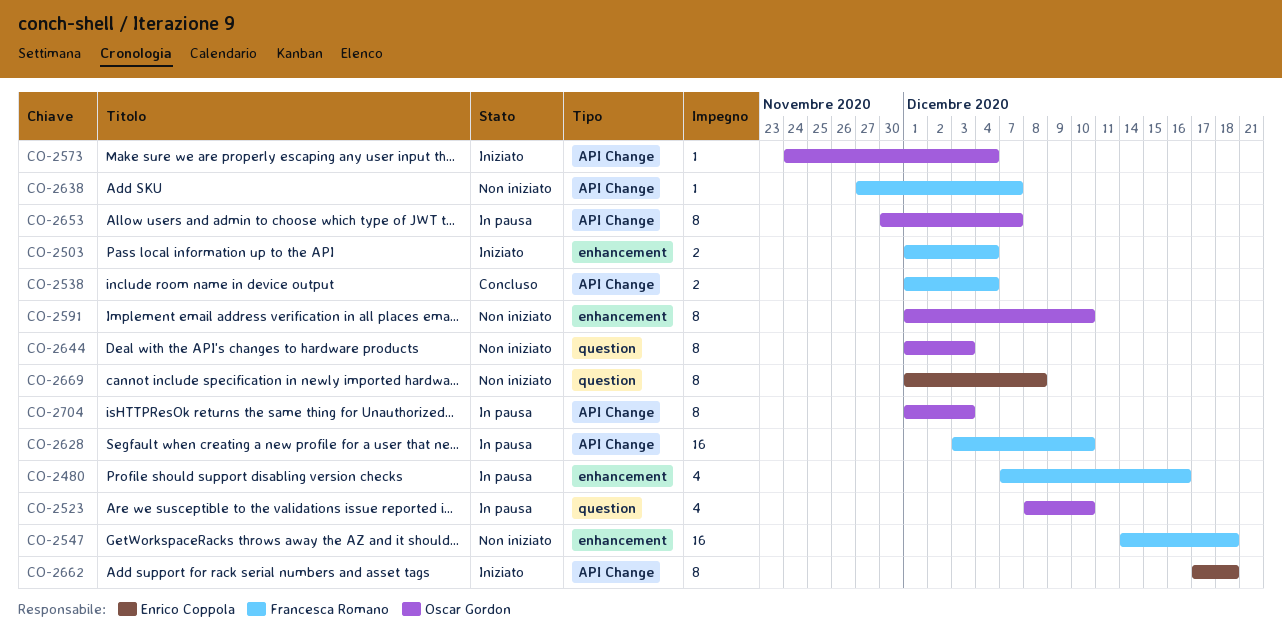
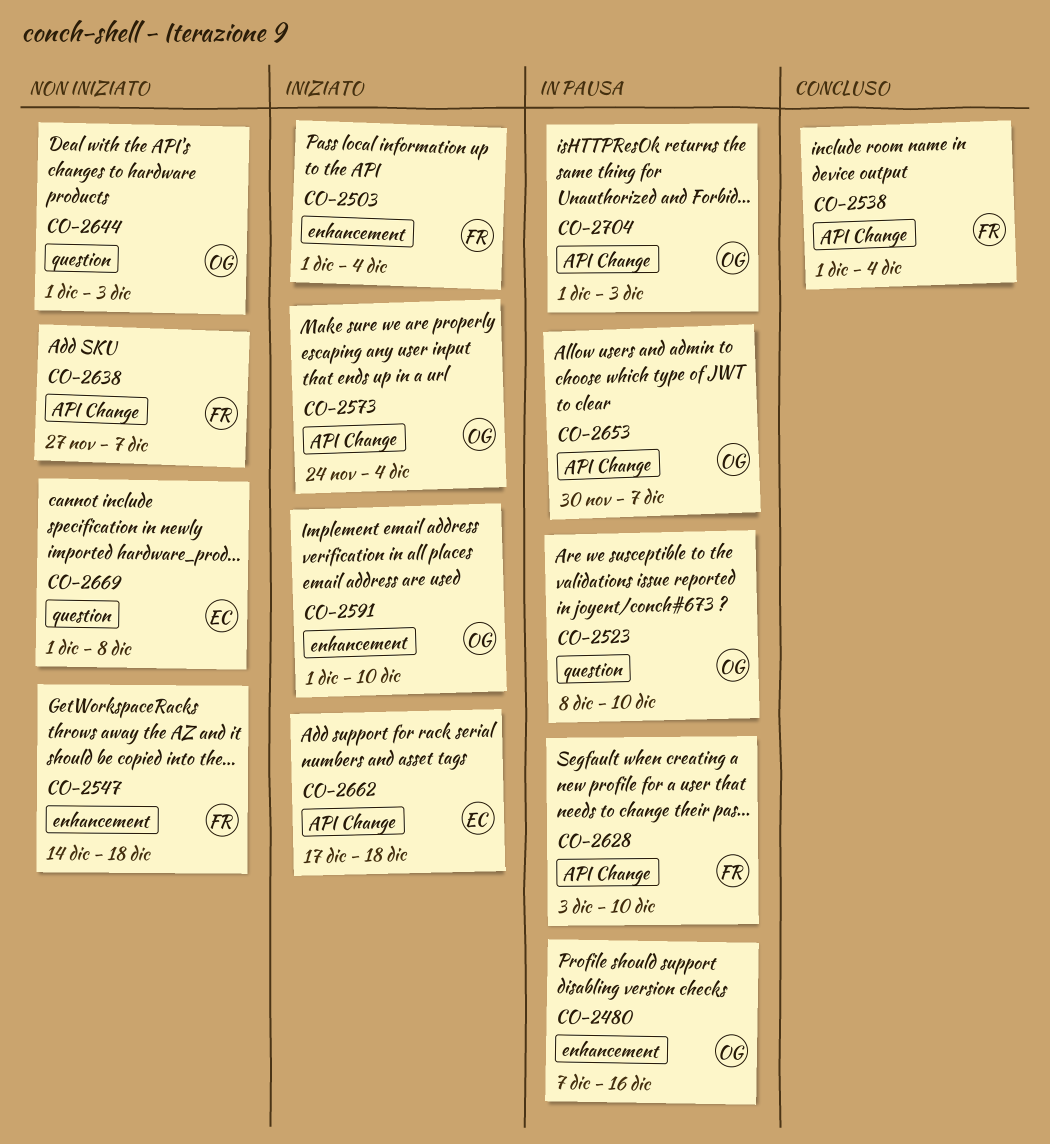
CO-2480, owner: Francesca Romano -> Oscar Gordon
CO-2591, status: Non iniziato -> Iniziato

